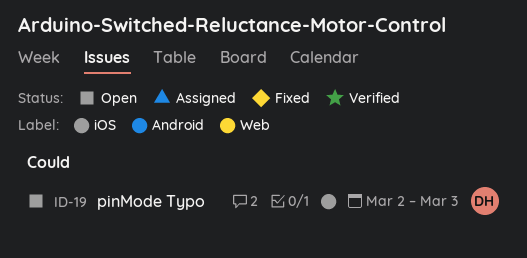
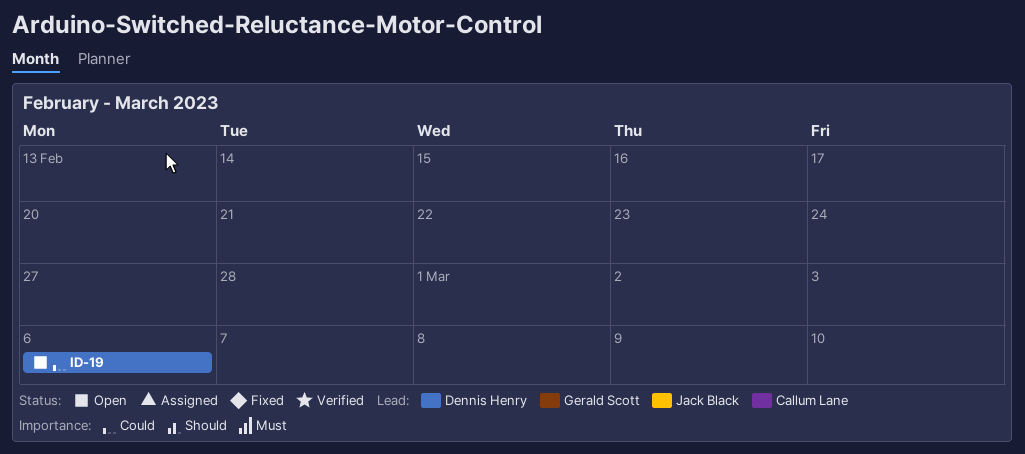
ID-19, start: Mar 2 -> Mar 6
ID-19, due: Mar 3 -> Mar 6

